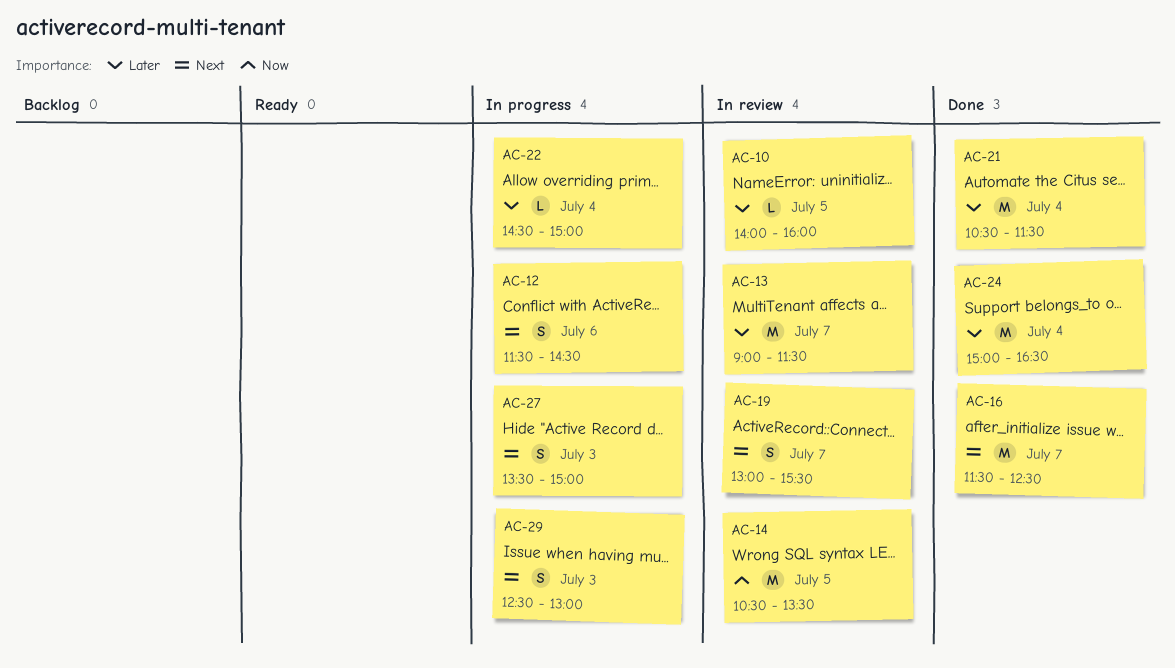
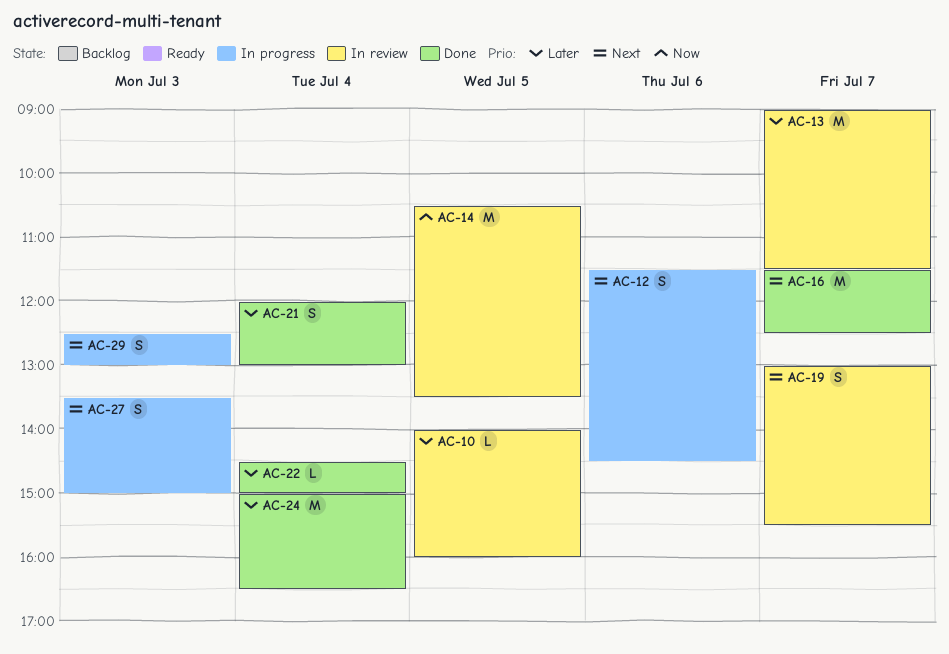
AC-21, estimate: M -> S
AC-21, begins: 10:30 -> 12:00
AC-21, ends: 11:30 -> 13:00
AC-22, status: In progress -> Done

